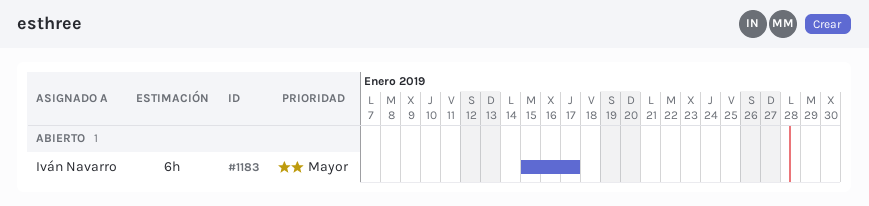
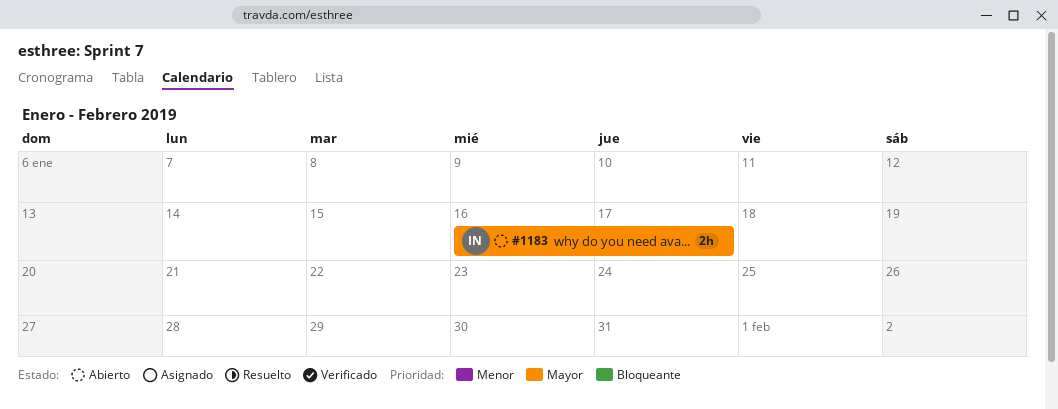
#1183, estimate: 6h -> 2h
#1183, start: Jan 15 -> Jan 16

